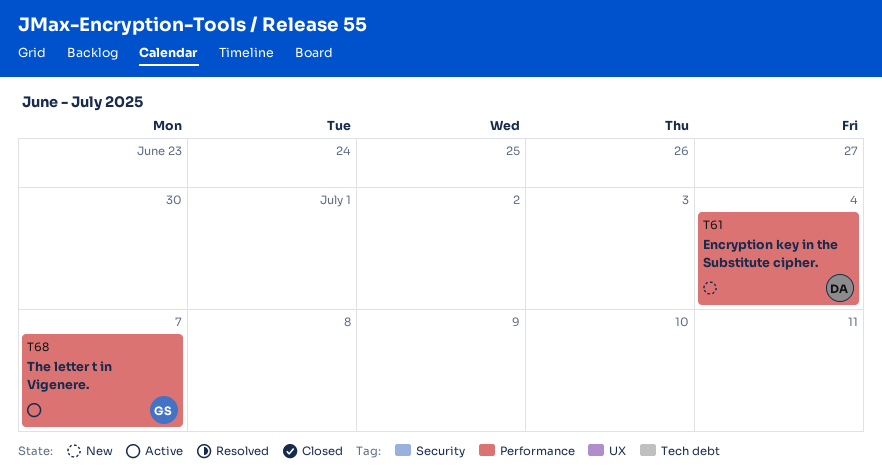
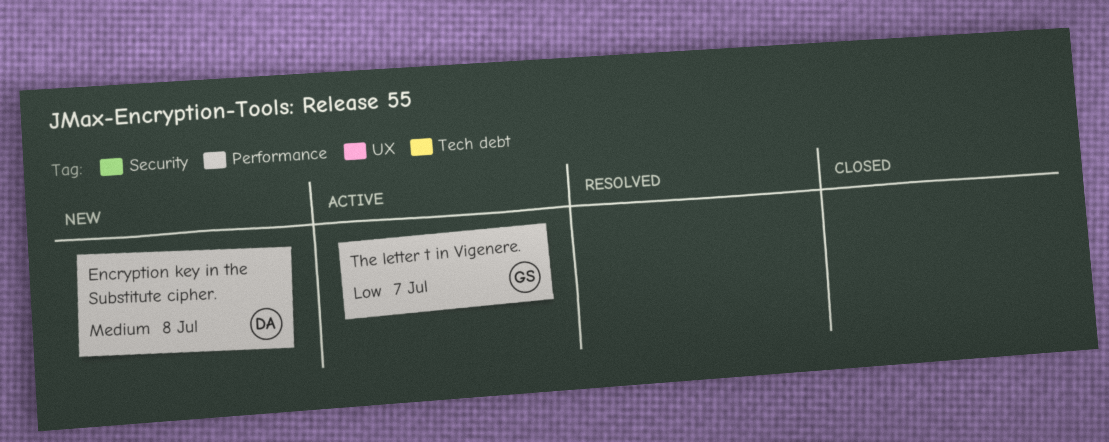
Encryption key in the Substitute cipher., due: Jul 4 -> Jul 8

